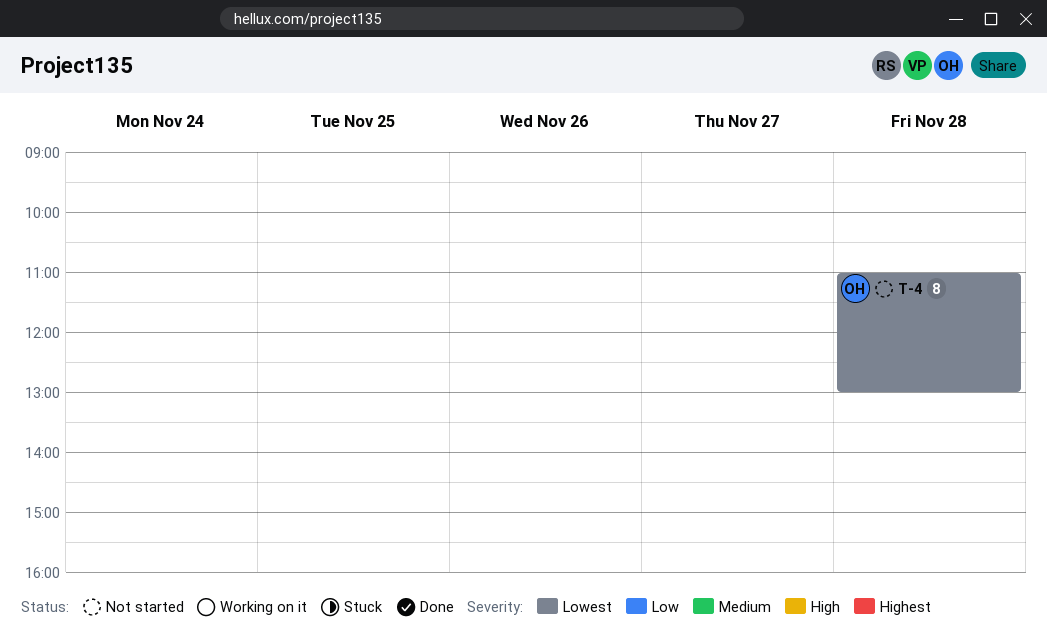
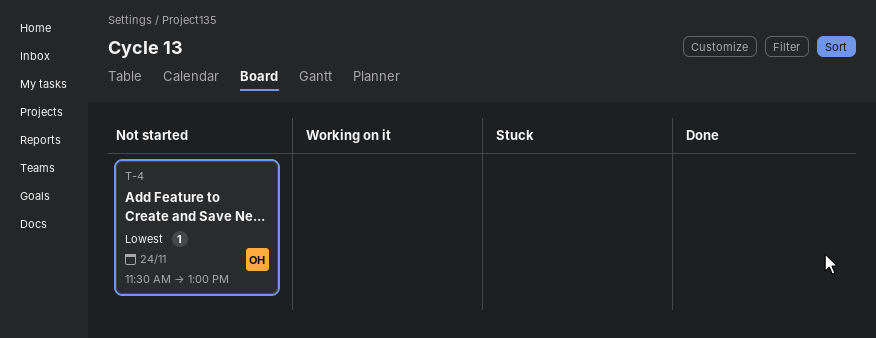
T-4, estimate: 8 -> 1
T-4, day: Nov 28 -> Nov 24
T-4, begins: 11:00 -> 11:30

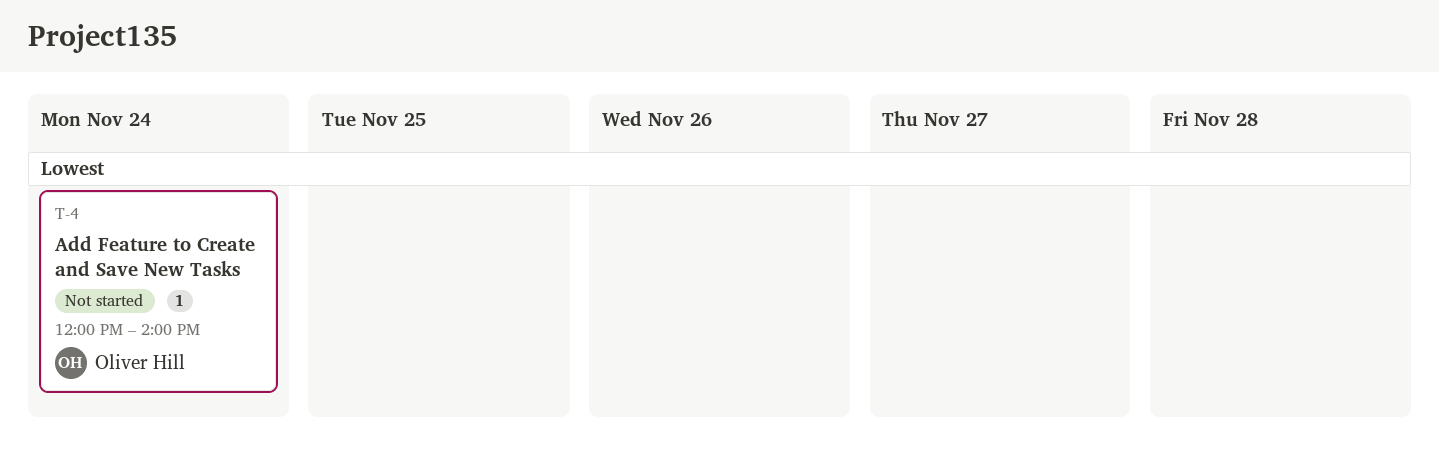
T-4, begins: 11:30 -> 12:00
T-4, ends: 13:00 -> 14:00

